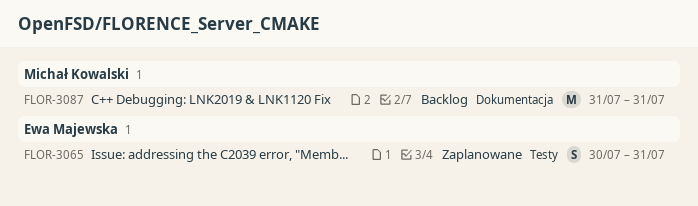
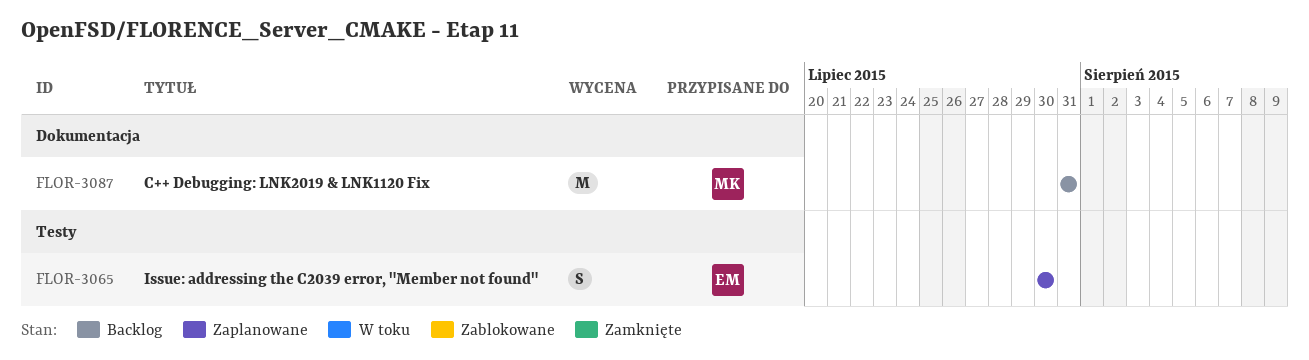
FLOR-3065, due: Jul 31 -> Jul 30

